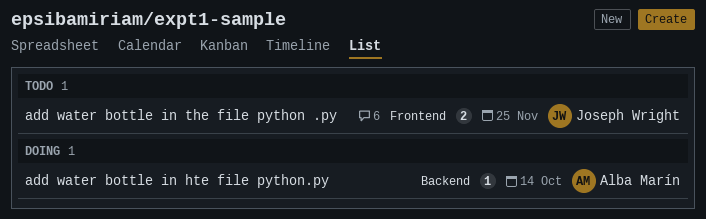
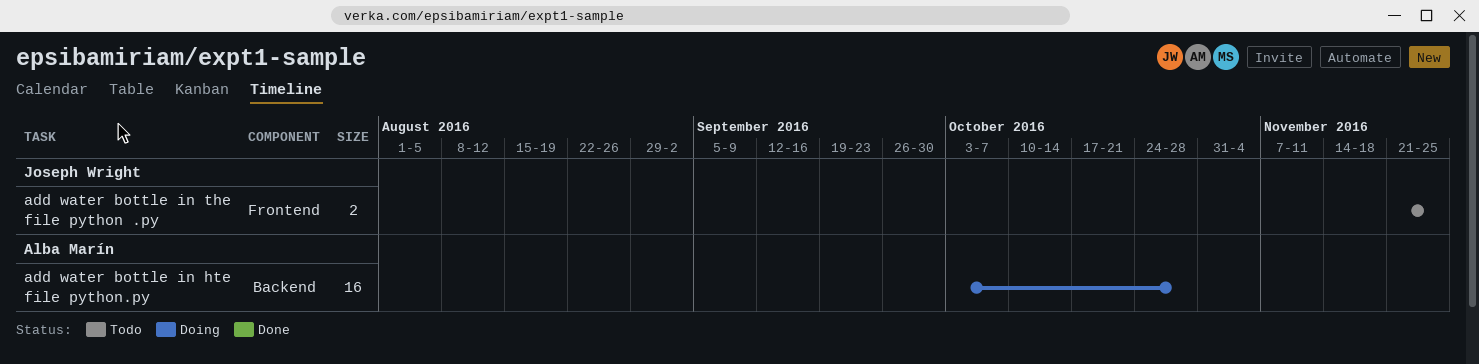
add water bottle in hte file python.py, estimate: 1 -> 16
add water bottle in hte file python.py, due: Oct 14 -> Oct 28

